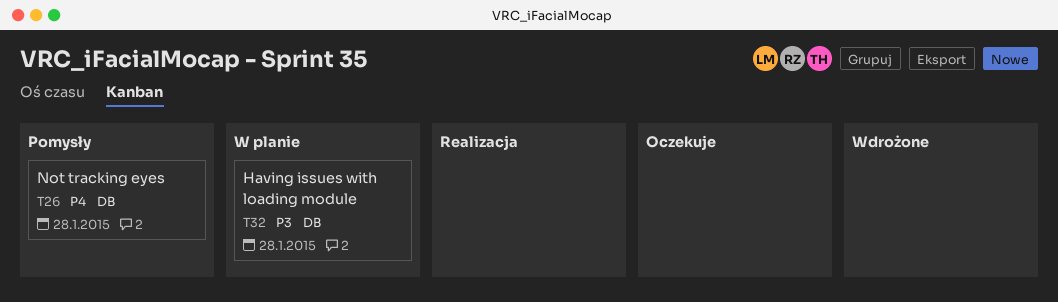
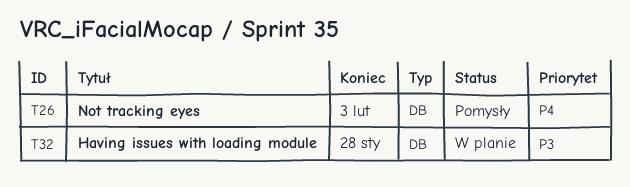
T26, due: Jan 28 -> Feb 3

